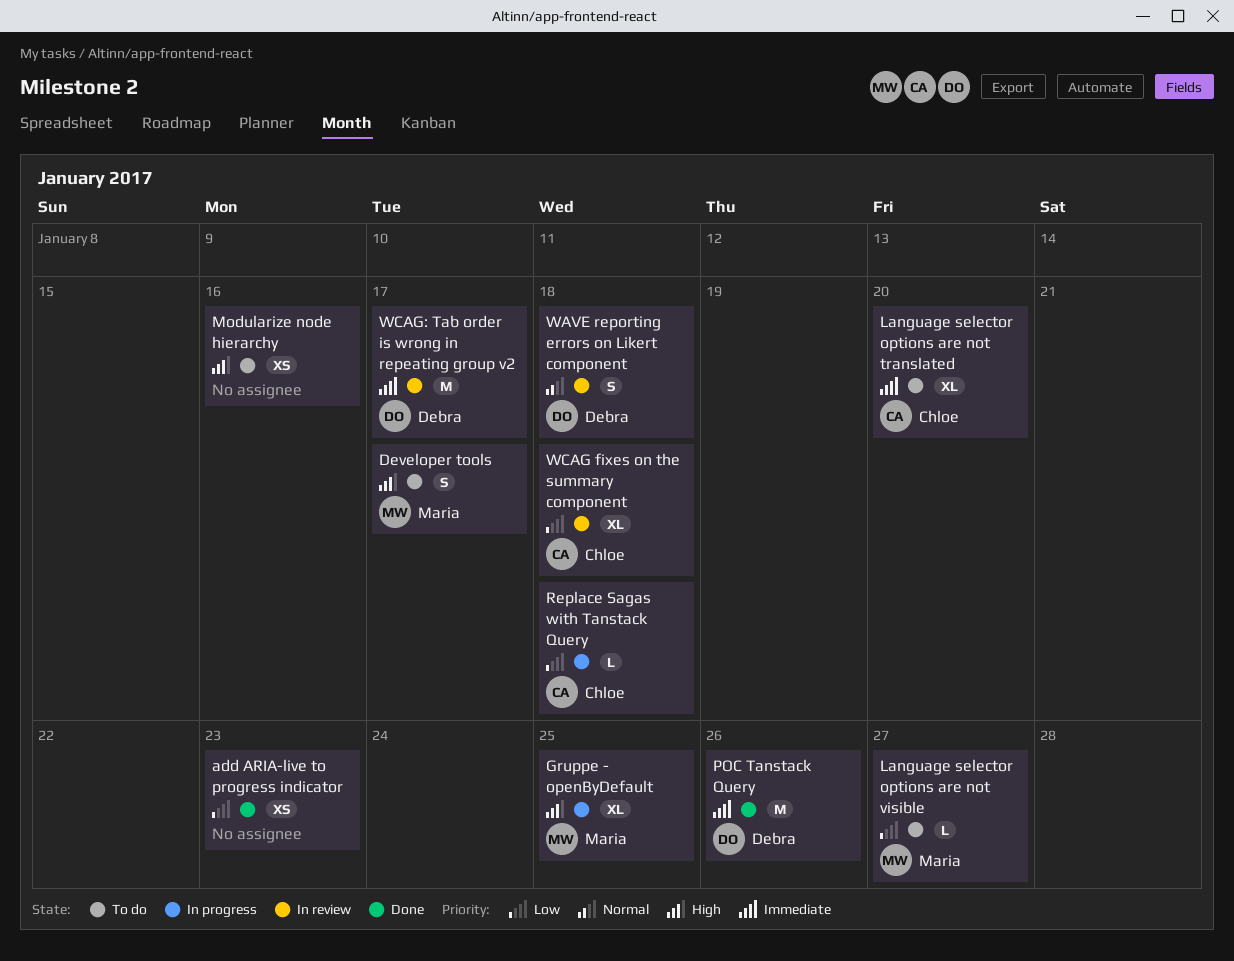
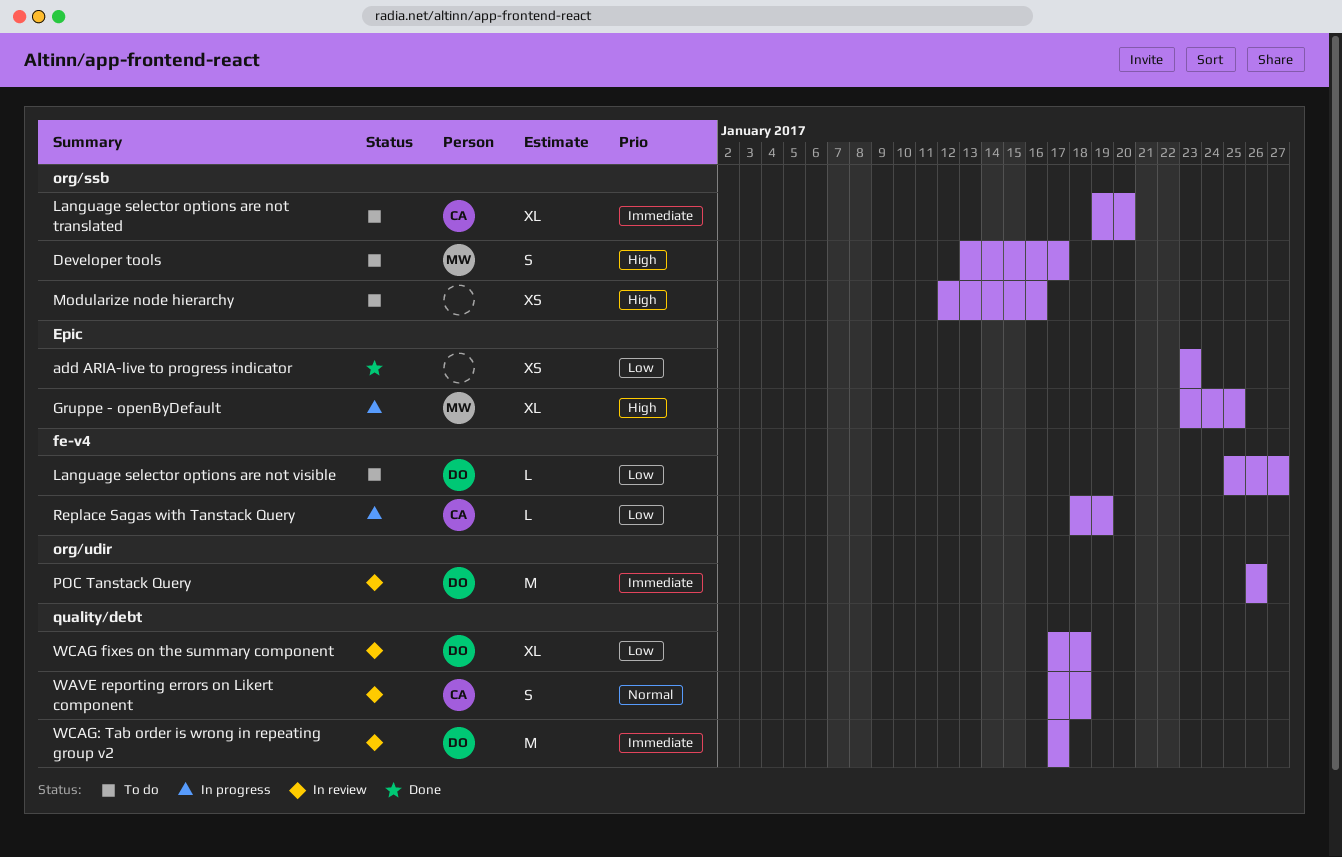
Language selector options are not visible, owner: Maria -> Debra
POC Tanstack Query, status: Done -> In review
Replace Sagas with Tanstack Query, due: Jan 18 -> Jan 19
WAVE reporting errors on Likert component, owner: Debra -> Chloe
WCAG fixes on the summary component, owner: Chloe -> Debra

